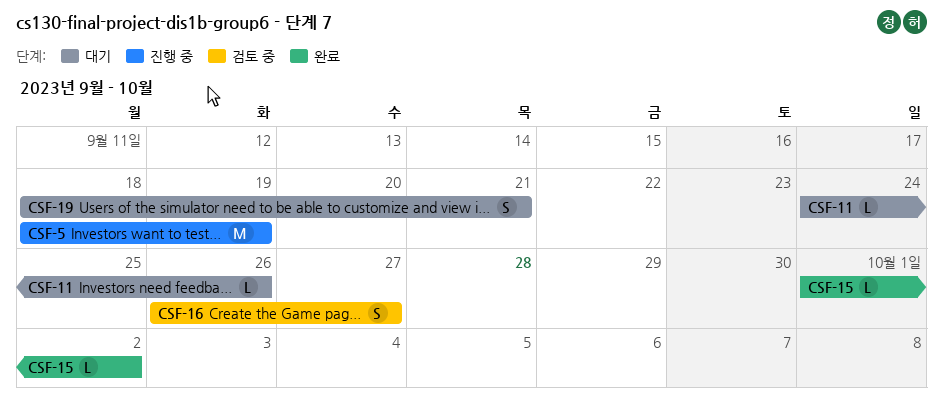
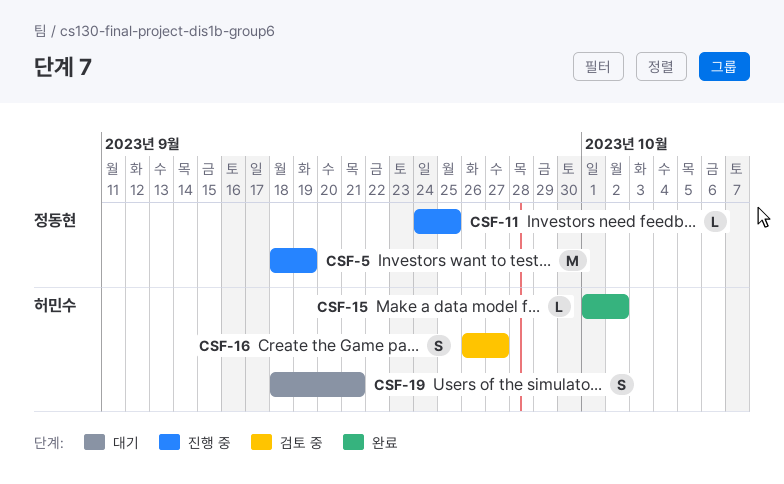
CSF-11, status: 대기 -> 진행 중
CSF-11, due: Sep 26 -> Sep 25

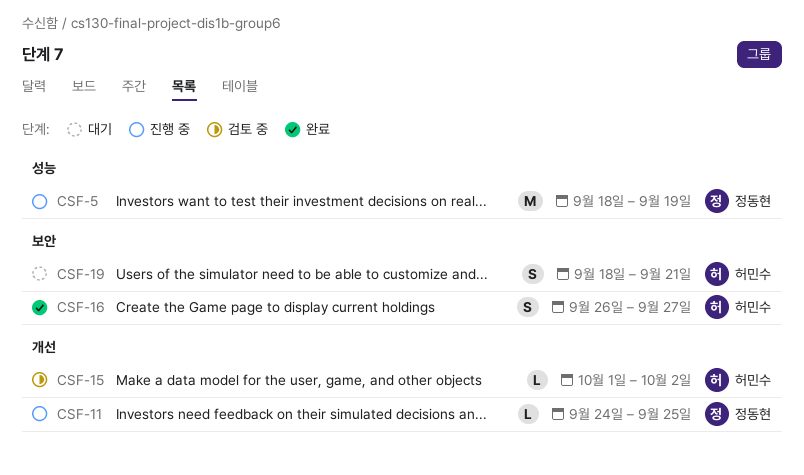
CSF-15, status: 완료 -> 검토 중
CSF-16, status: 검토 중 -> 완료

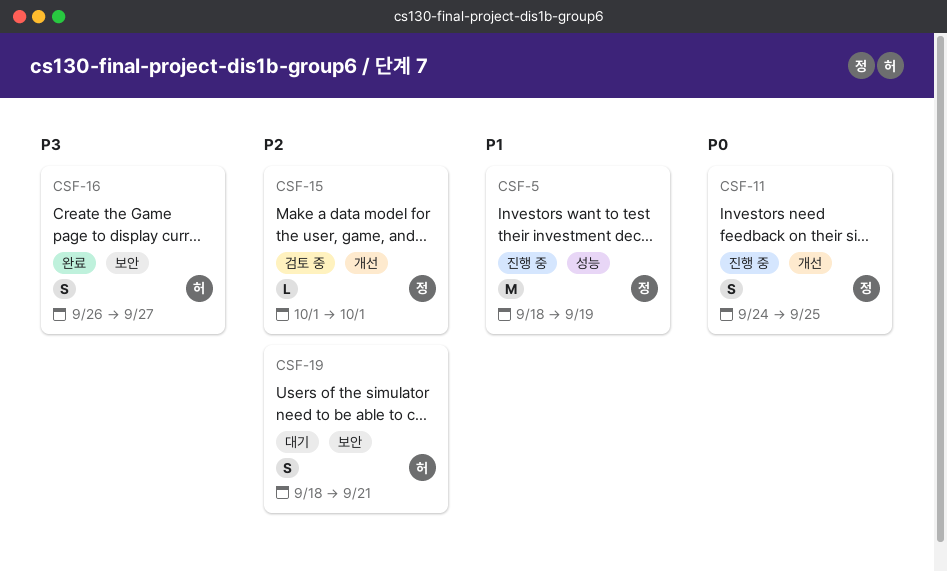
CSF-11, estimate: L -> S
CSF-15, owner: 허민수 -> 정동현
CSF-15, due: Oct 2 -> Oct 1

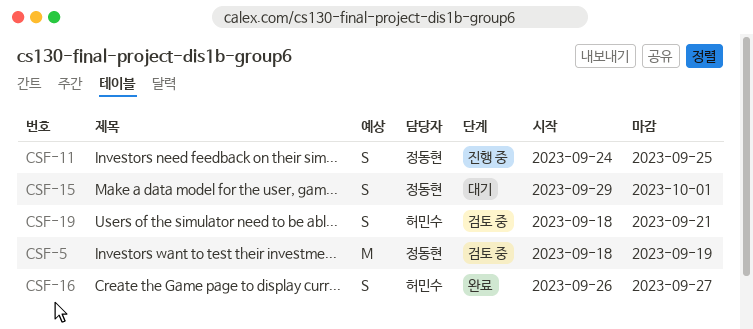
CSF-5, status: 진행 중 -> 검토 중
CSF-15, status: 검토 중 -> 대기
CSF-15, estimate: L -> S
CSF-15, start: Oct 1 -> Sep 29
CSF-19, status: 대기 -> 검토 중

